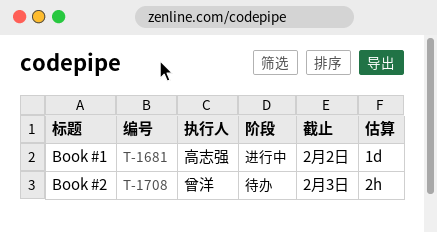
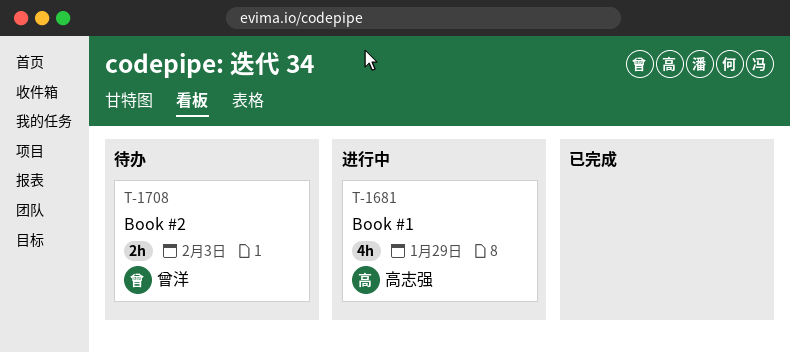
T-1681, estimate: 1d -> 4h
T-1681, due: Feb 2 -> Jan 29

